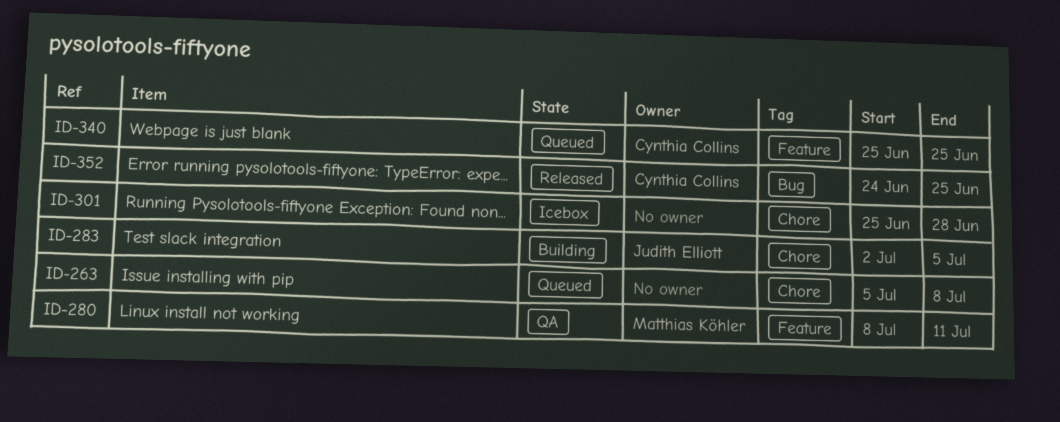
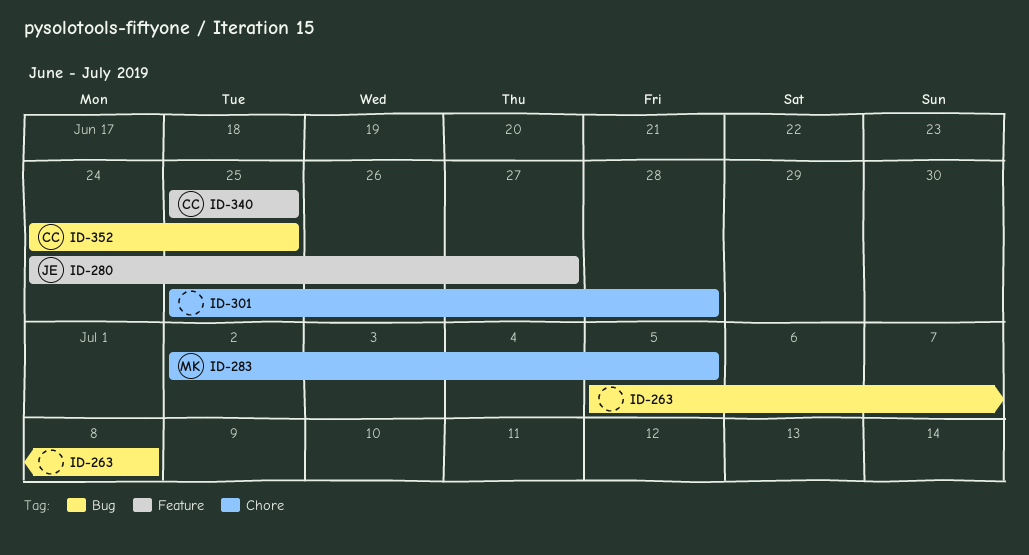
ID-263, label: Chore -> Bug
ID-280, owner: Matthias Köhler -> Judith Elliott
ID-280, start: Jul 8 -> Jun 24
ID-280, due: Jul 11 -> Jun 27
ID-283, owner: Judith Elliott -> Matthias Köhler

